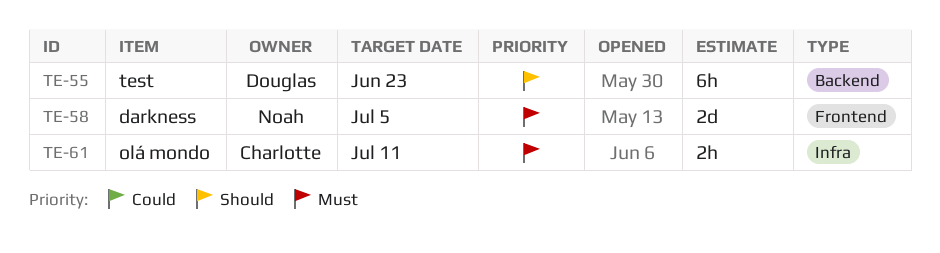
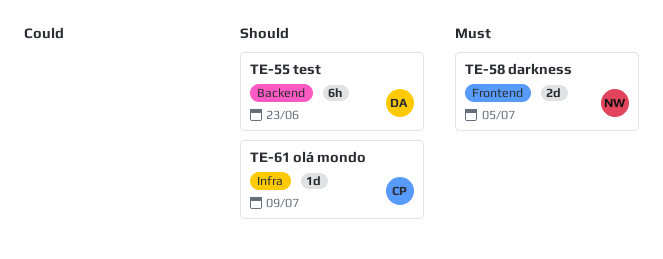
TE-61, priority: Must -> Should
TE-61, estimate: 2h -> 1d
TE-61, due: Jul 11 -> Jul 9

